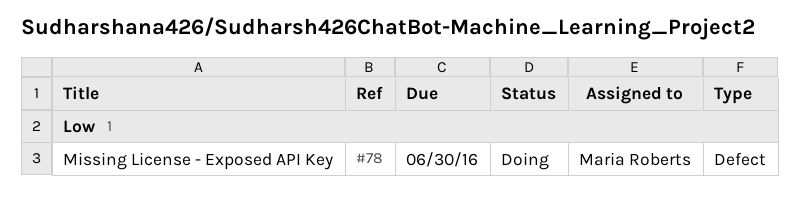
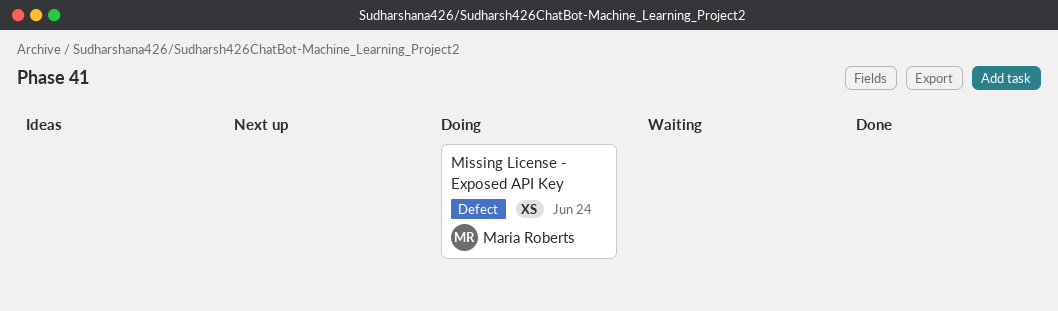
Missing License - Exposed API Key, due: Jun 30 -> Jun 24

